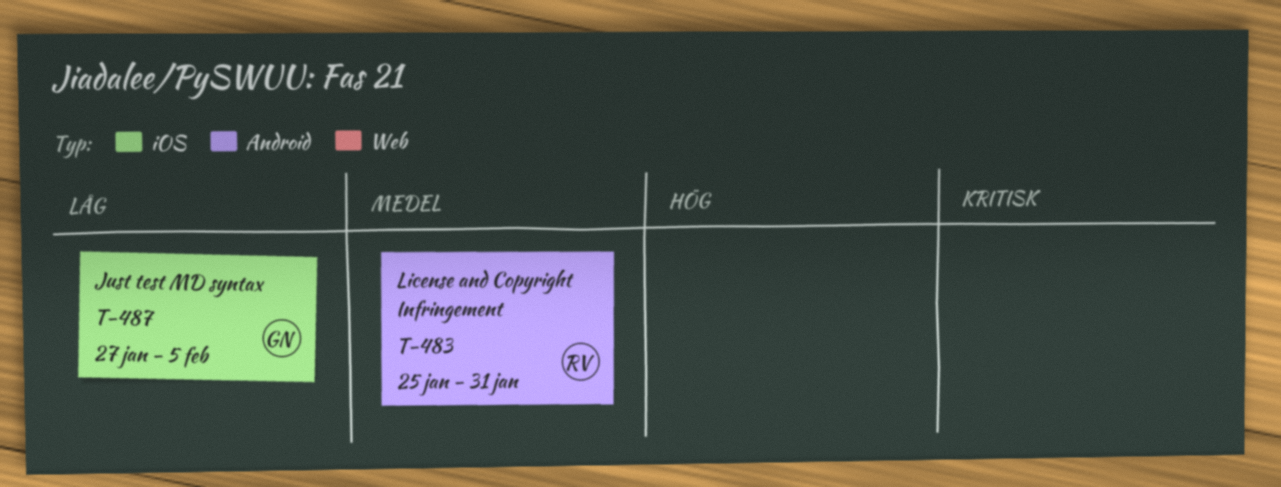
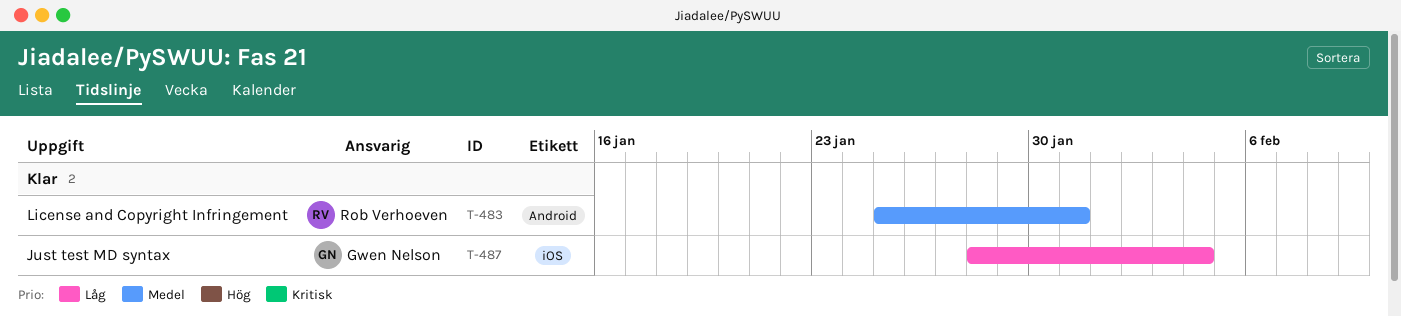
T-487, start: Jan 27 -> Jan 28
T-487, due: Feb 5 -> Feb 4

